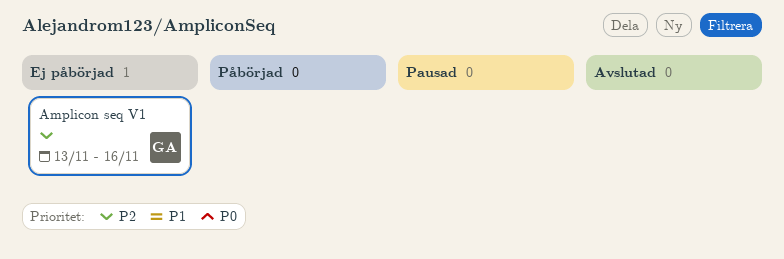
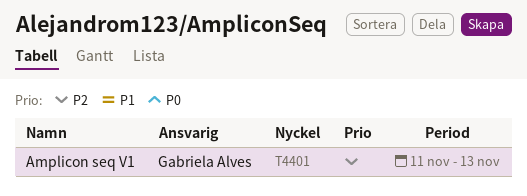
Amplicon seq V1, start: Nov 13 -> Nov 11
Amplicon seq V1, due: Nov 16 -> Nov 13

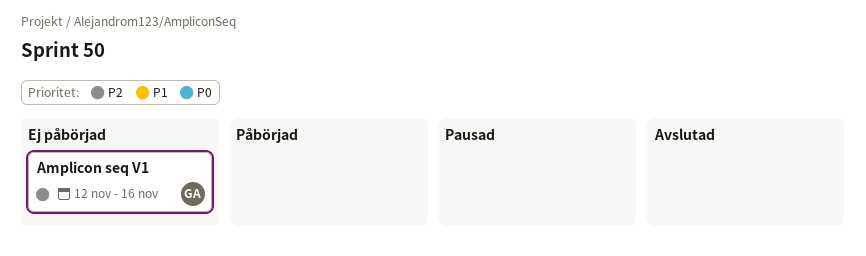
Amplicon seq V1, start: Nov 11 -> Nov 12
Amplicon seq V1, due: Nov 13 -> Nov 16

